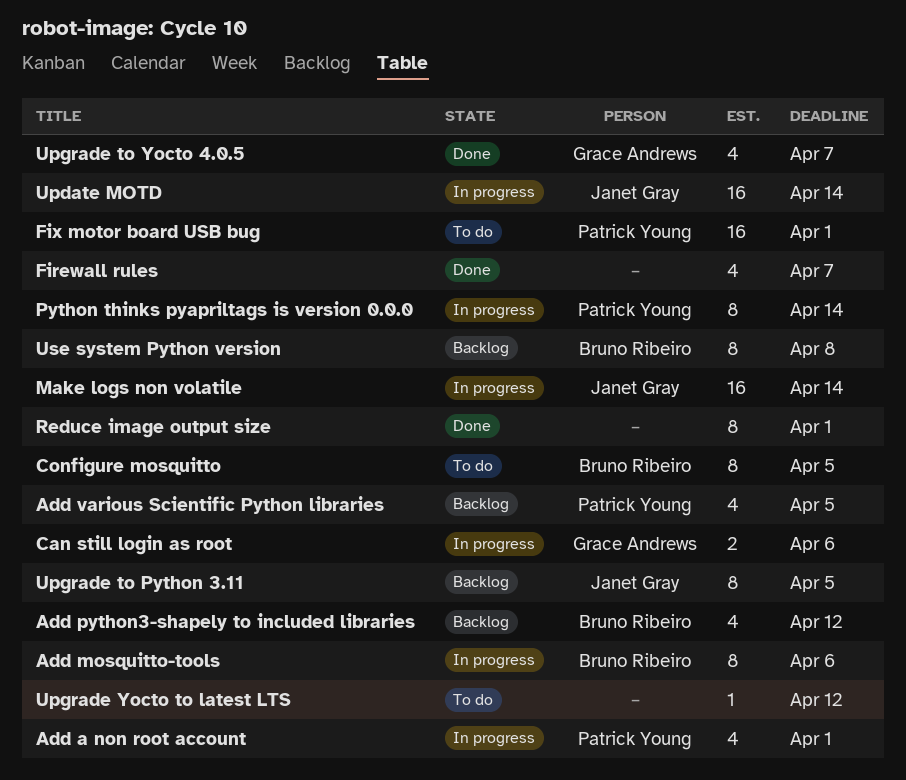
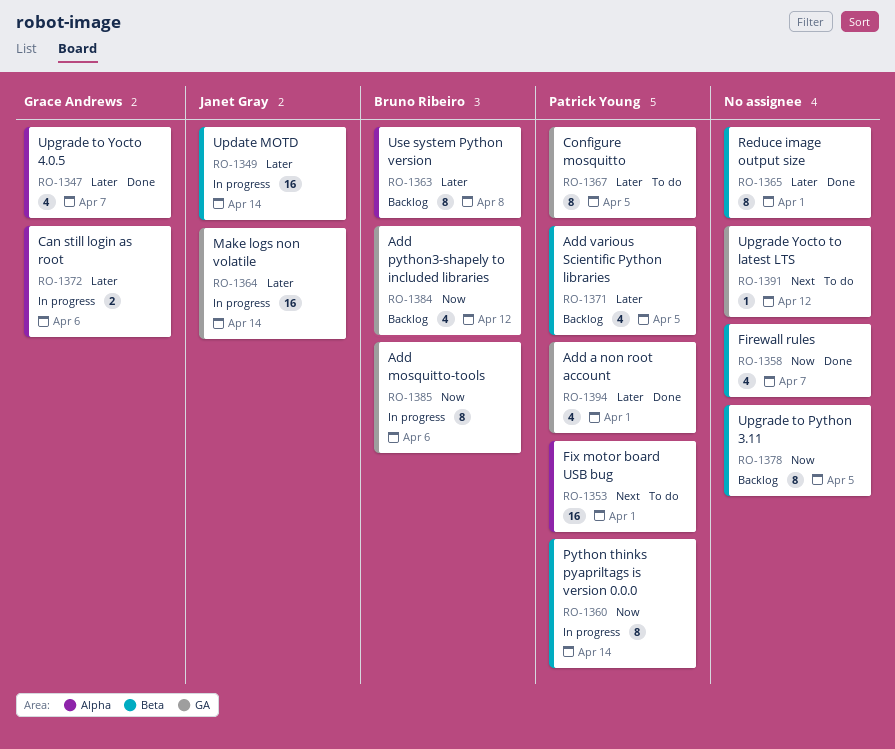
Add a non root account, status: In progress -> Done
Configure mosquitto, owner: Bruno Ribeiro -> Patrick Young
Upgrade to Python 3.11, owner: Janet Gray -> none

